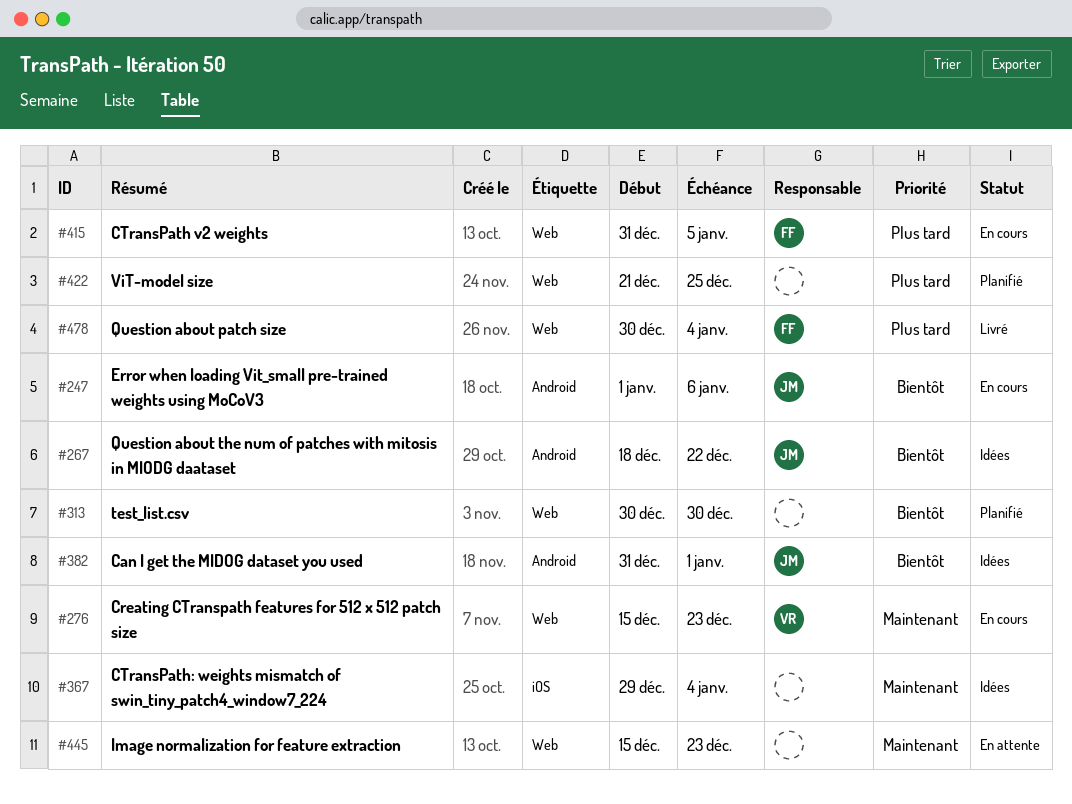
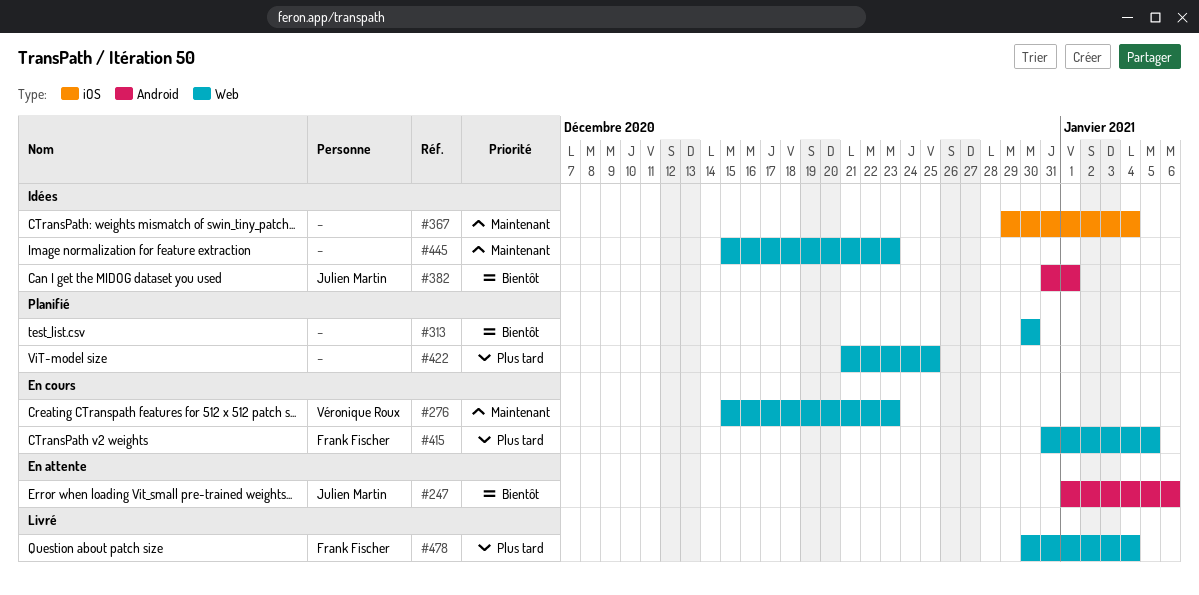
#247, status: En cours -> En attente
#267: present -> none
#445, status: En attente -> Idées

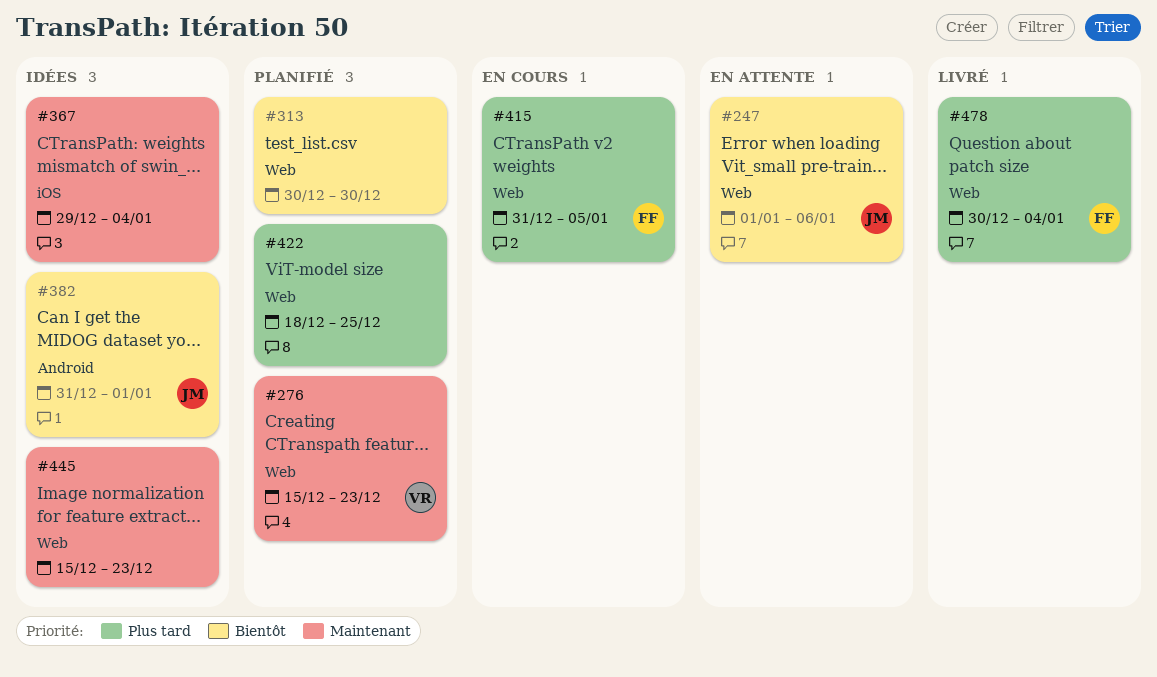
#247, label: Android -> Web
#276, status: En cours -> Planifié
#422, start: Dec 21 -> Dec 18

